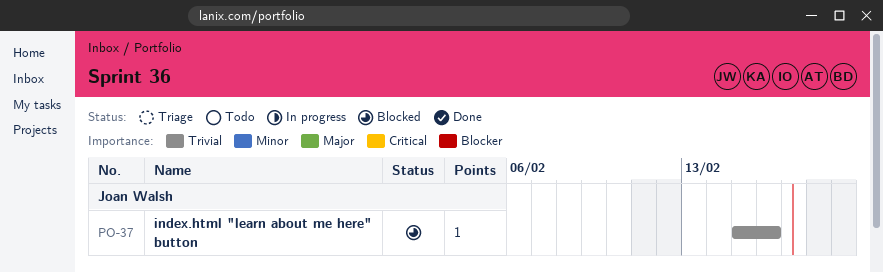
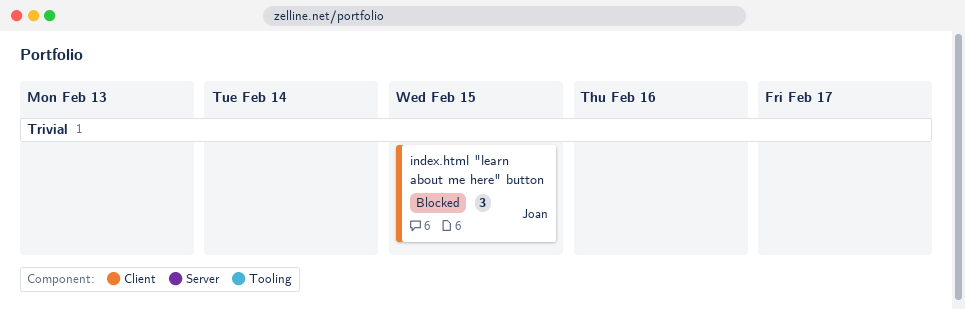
index.html "learn about me here" button, estimate: 1 -> 3
index.html "learn about me here" button, due: Feb 16 -> Feb 15

